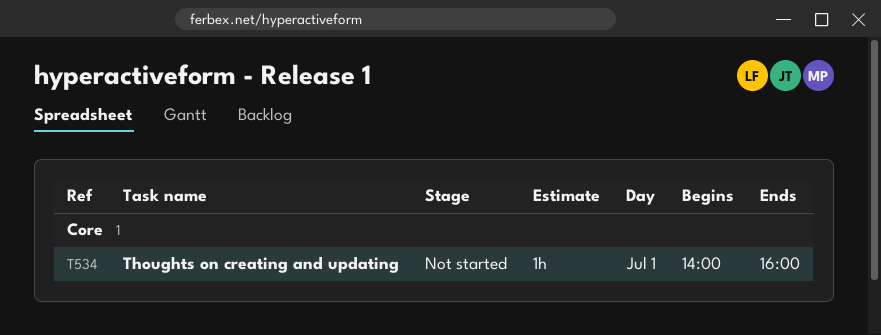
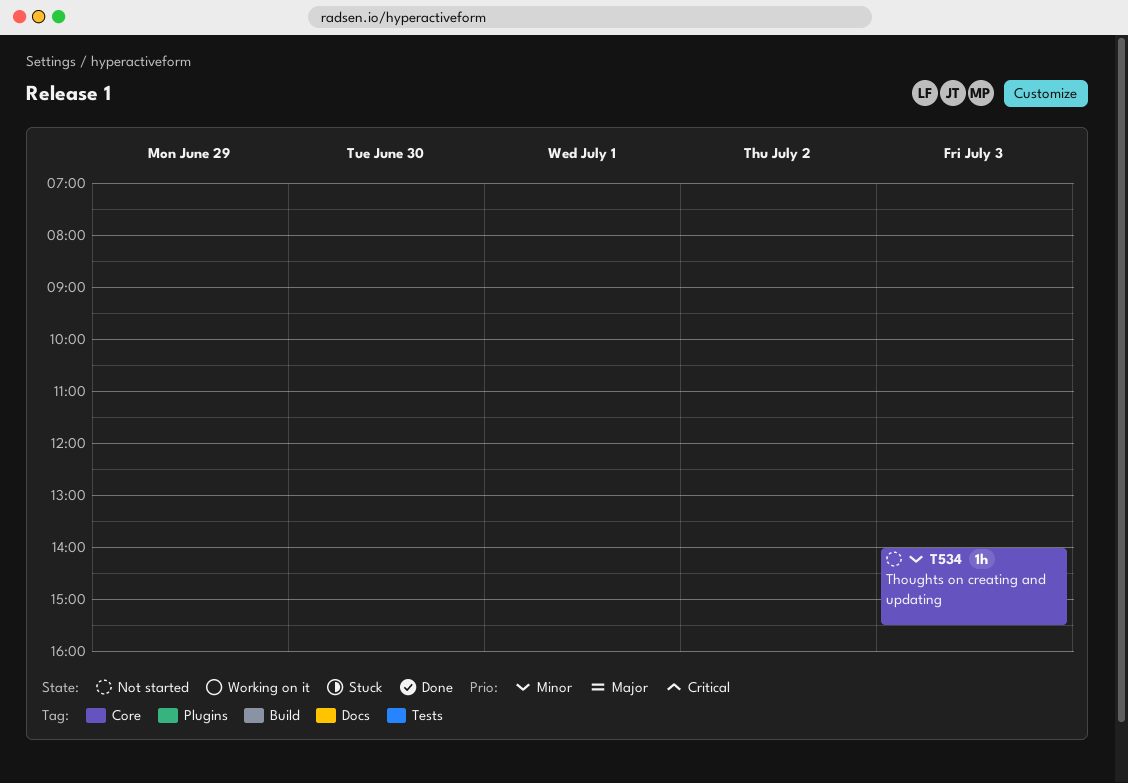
T534, day: Jul 1 -> Jul 3
T534, ends: 16:00 -> 15:30

